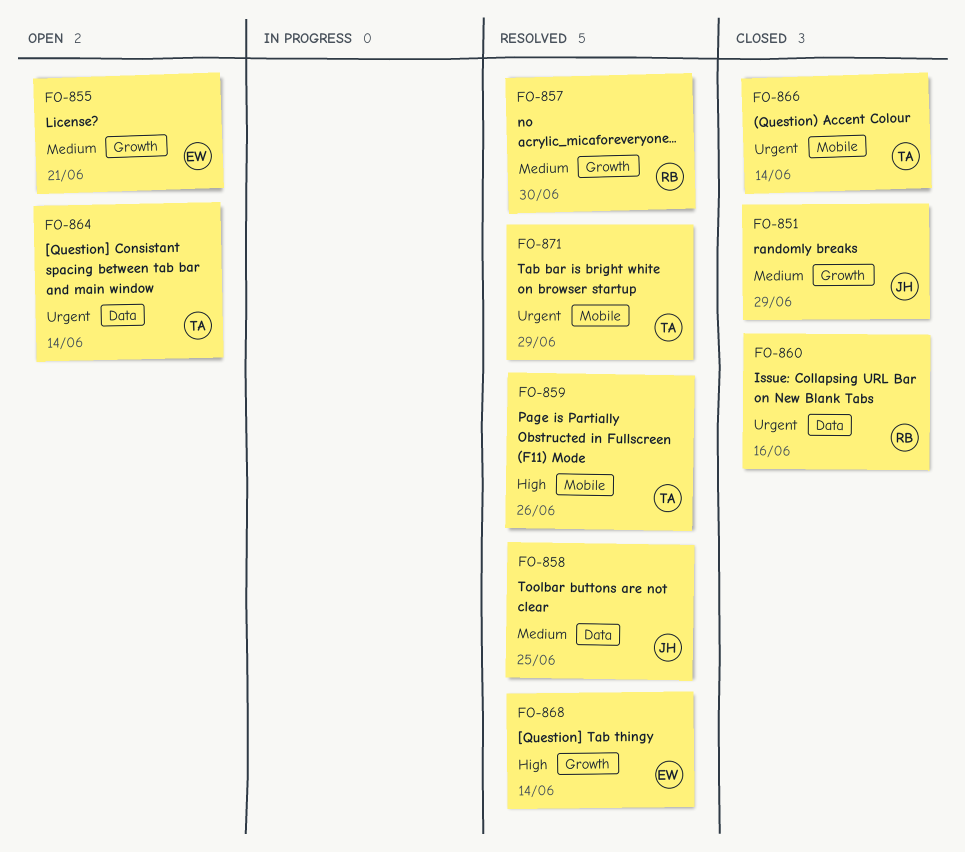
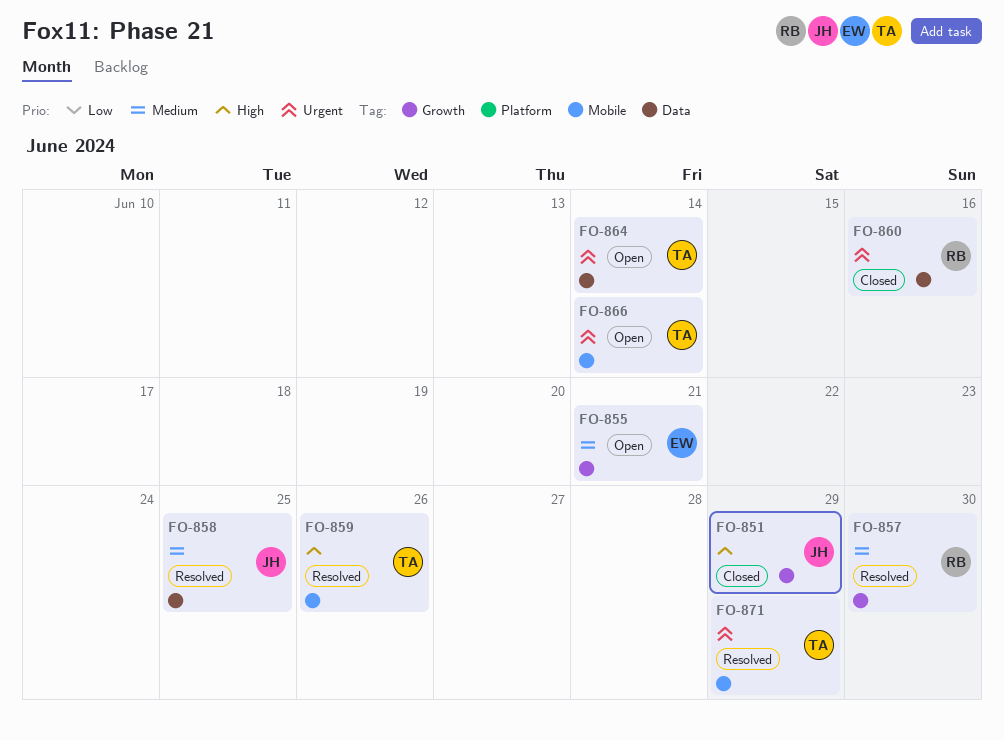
FO-851, priority: Medium -> High
FO-866, status: Closed -> Open
FO-868: present -> none

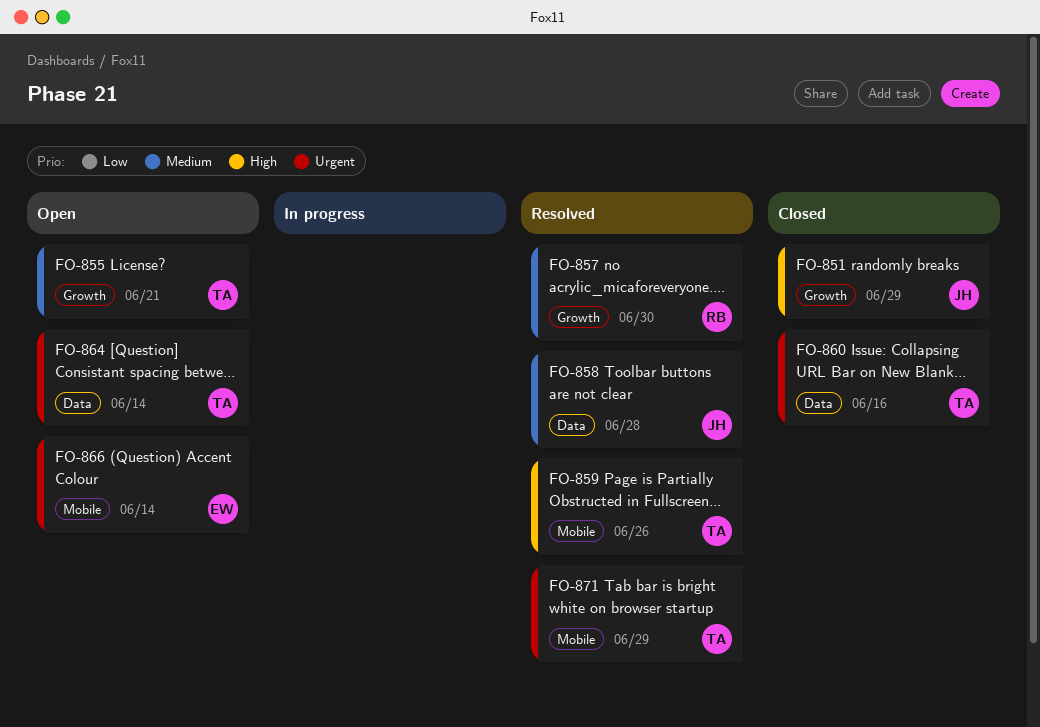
FO-855, owner: EW -> TA
FO-858, due: Jun 25 -> Jun 28
FO-860, owner: RB -> TA
FO-866, owner: TA -> EW

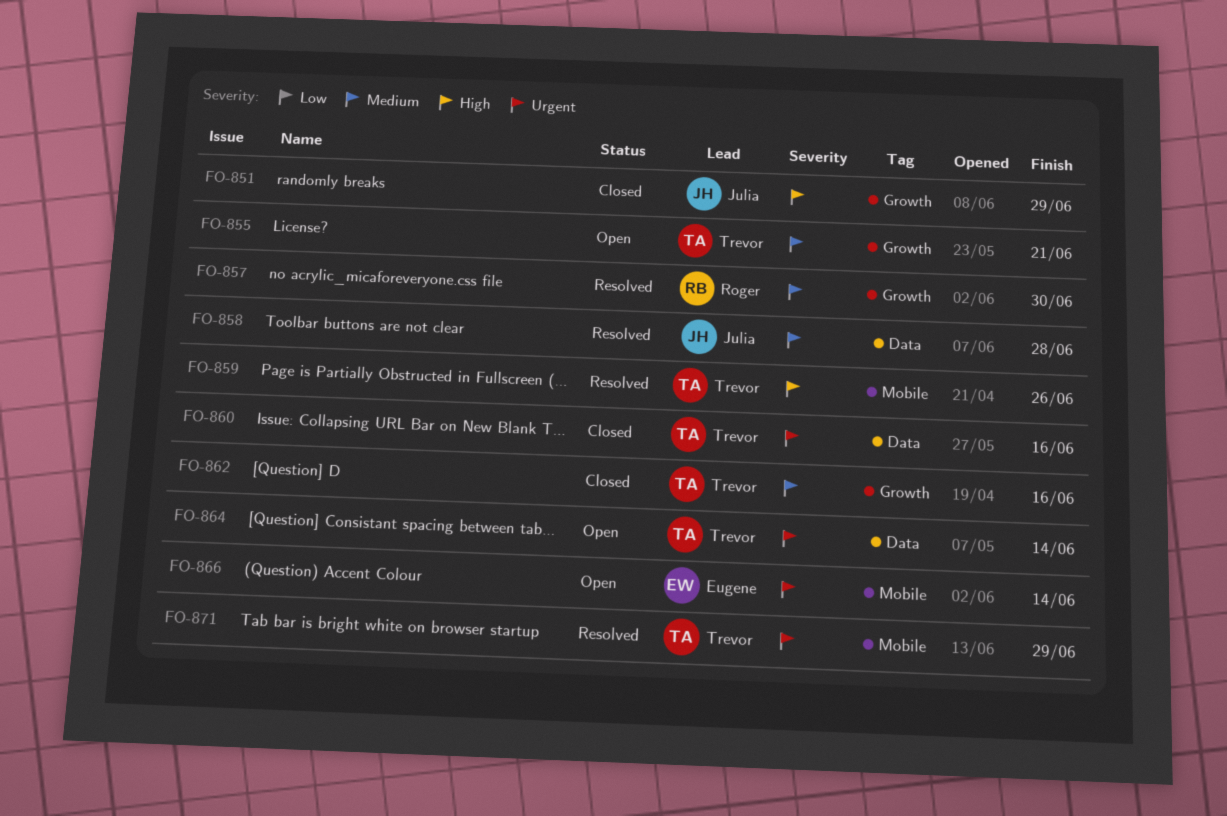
FO-862: none -> present

